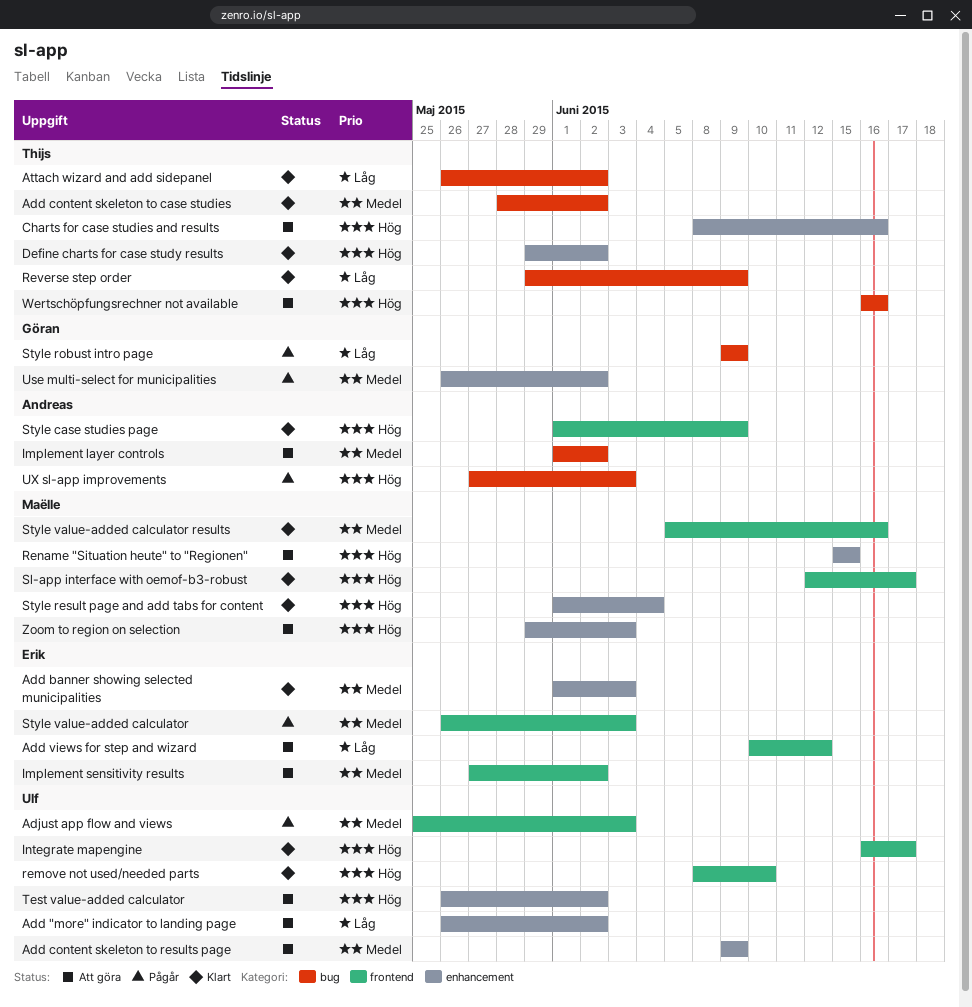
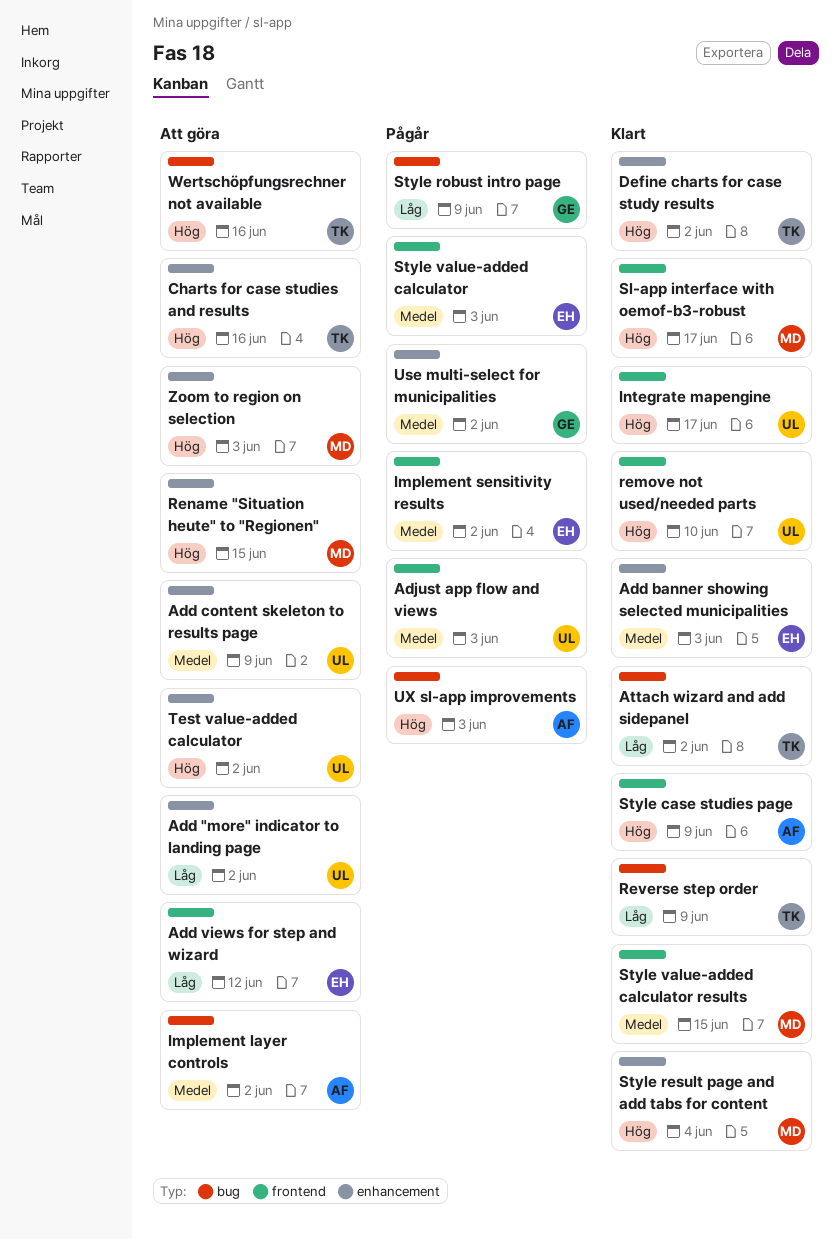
Add content skeleton to case studies: present -> none
Implement sensitivity results, status: Att göra -> Pågår
Style value-added calculator results, due: Jun 16 -> Jun 15

